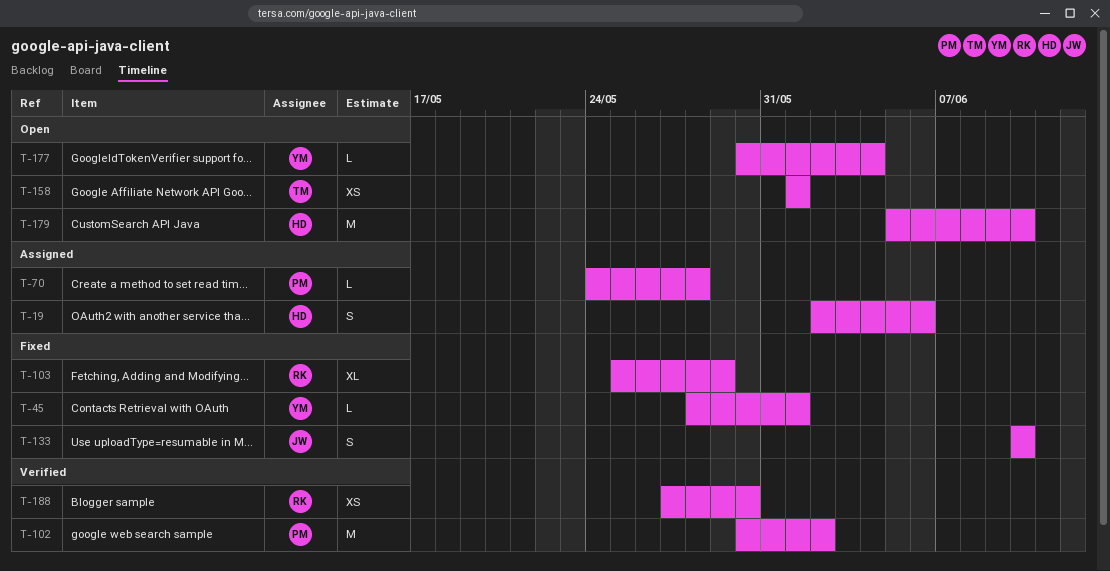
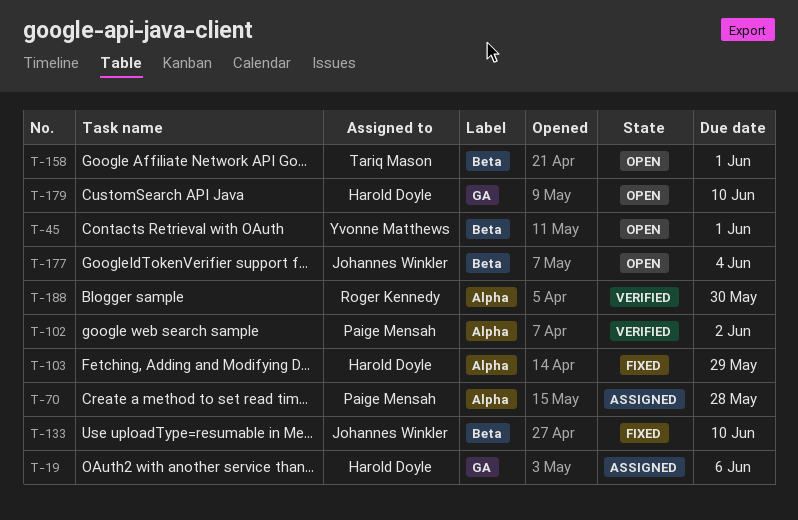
T-45, status: Fixed -> Open
T-103, owner: Roger Kennedy -> Harold Doyle
T-177, owner: Yvonne Matthews -> Johannes Winkler

